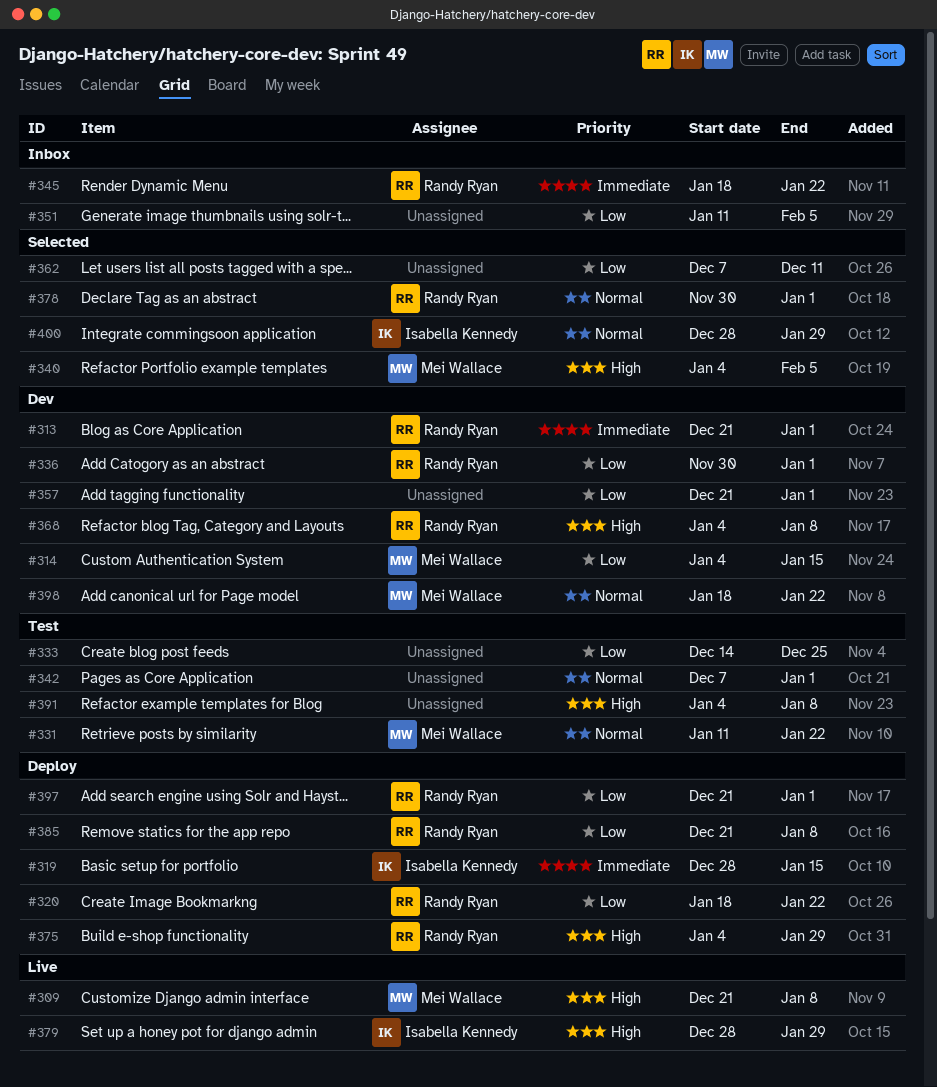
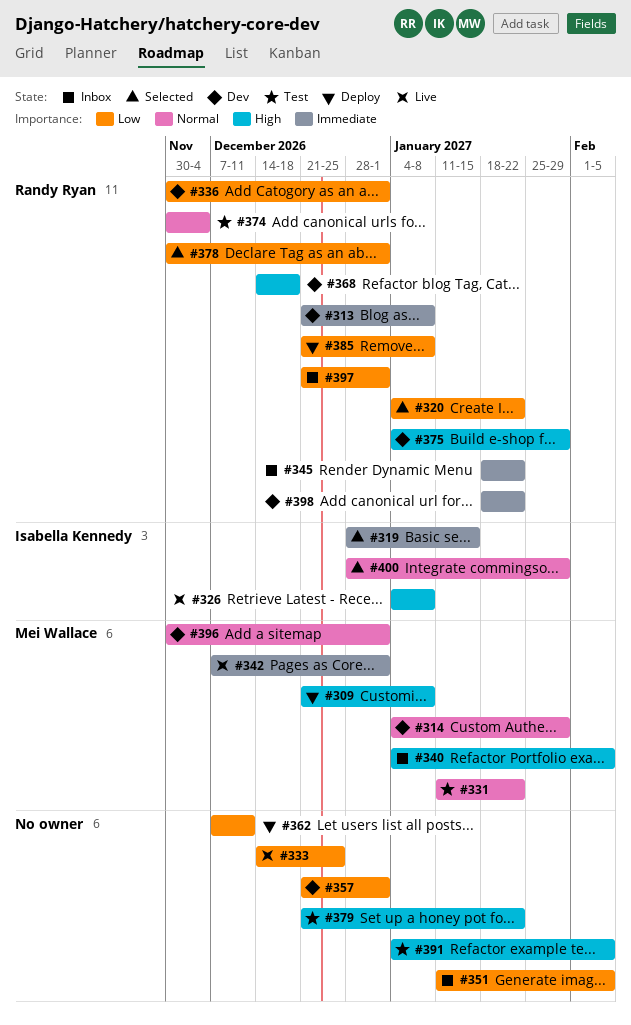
#309, status: Live -> Deploy
#313, due: Jan 1 -> Jan 8
#314, priority: Low -> Normal
#314, due: Jan 15 -> Jan 29
#319, status: Deploy -> Selected
#320, status: Deploy -> Selected
#320, start: Jan 18 -> Jan 4
#326: none -> present
#333, status: Test -> Live
#340, status: Selected -> Inbox
#342, status: Test -> Live
#342, owner: none -> Mei Wallace
#342, priority: Normal -> Immediate
#362, status: Selected -> Deploy
#368, start: Jan 4 -> Dec 14
#368, due: Jan 8 -> Dec 18
#374: none -> present
#375, status: Deploy -> Dev
#378, priority: Normal -> Low
#379, status: Live -> Test
#379, owner: Isabella Kennedy -> none
#379, start: Dec 28 -> Dec 21
#379, due: Jan 29 -> Jan 22
#391, due: Jan 8 -> Feb 5
#396: none -> present
#397, status: Deploy -> Inbox
#398, owner: Mei Wallace -> Randy Ryan
#398, priority: Normal -> Immediate

